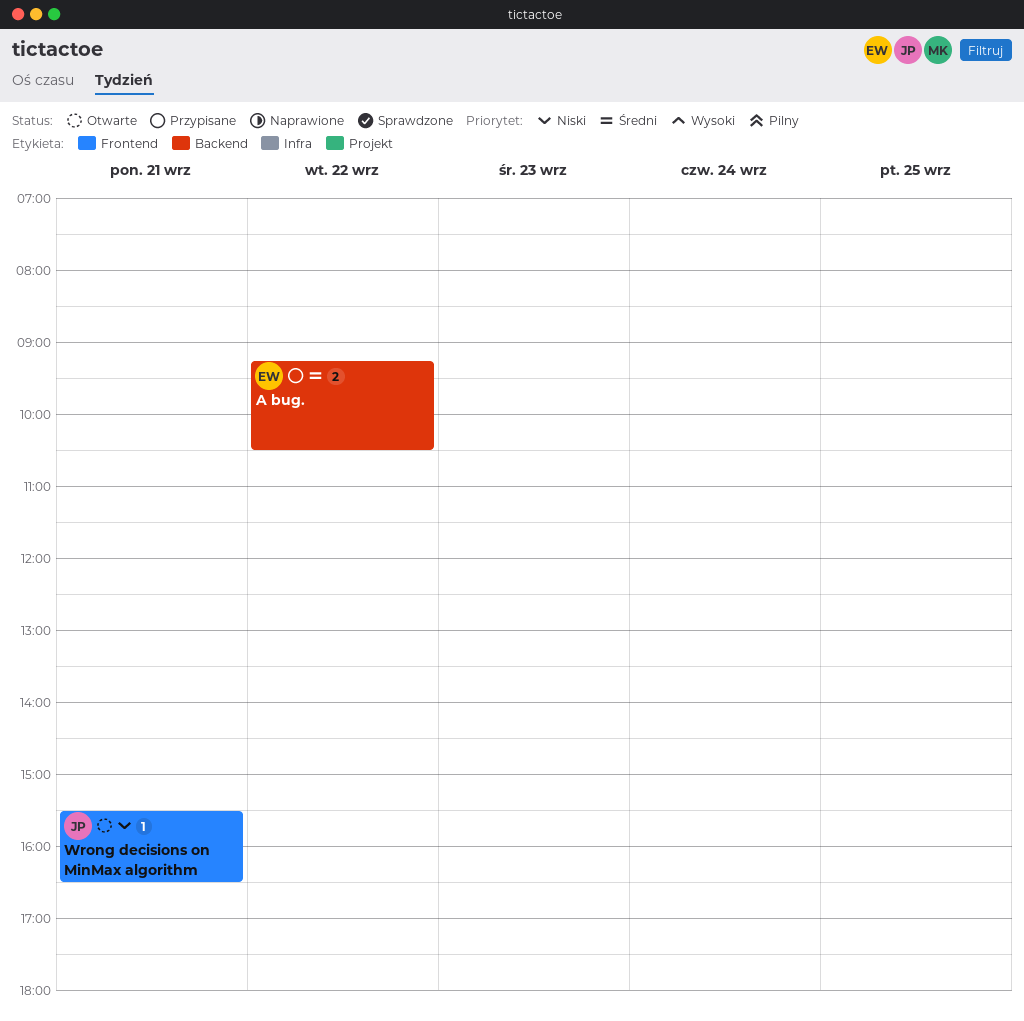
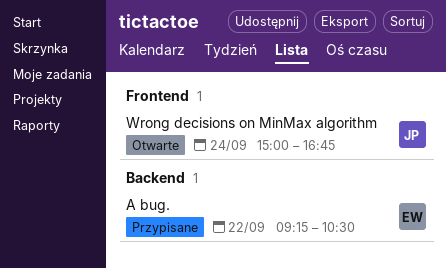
Wrong decisions on MinMax algorithm, day: Sep 21 -> Sep 24
Wrong decisions on MinMax algorithm, begins: 15:30 -> 15:00
Wrong decisions on MinMax algorithm, ends: 16:30 -> 16:45

